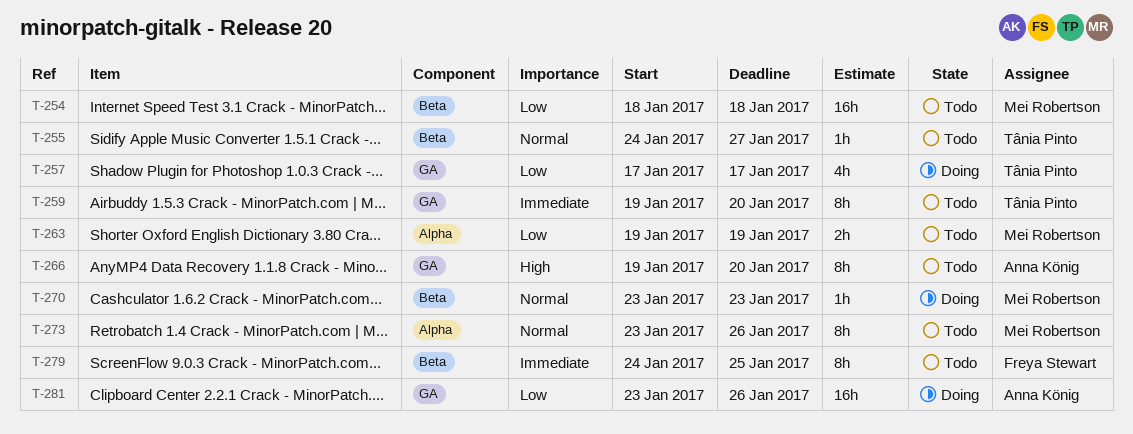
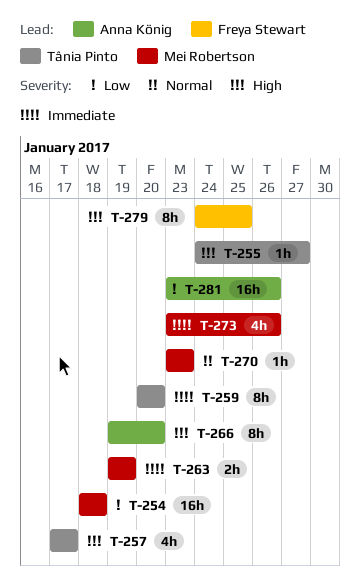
T-255, priority: Normal -> High
T-257, priority: Low -> High
T-259, start: Jan 19 -> Jan 20
T-263, priority: Low -> Immediate
T-273, priority: Normal -> Immediate
T-273, estimate: 8h -> 4h
T-279, priority: Immediate -> High

